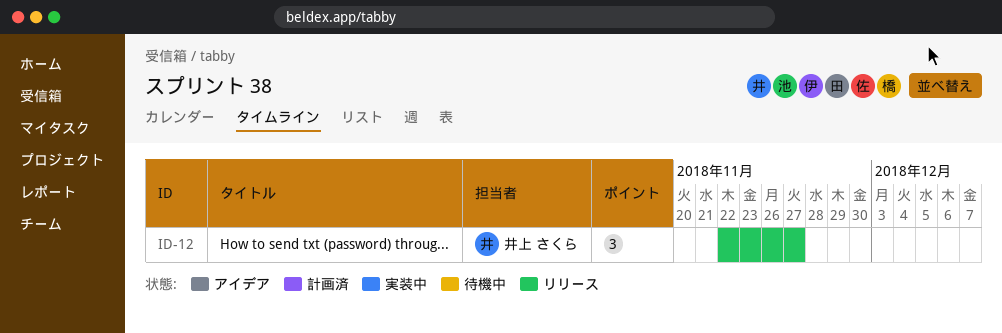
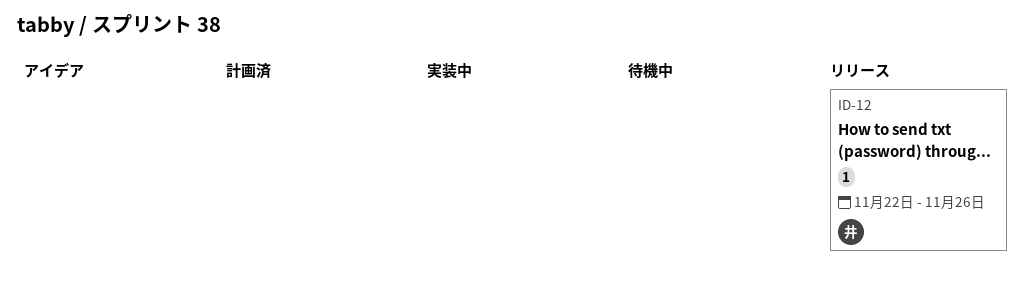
ID-12, estimate: 3 -> 1
ID-12, due: Nov 27 -> Nov 26

